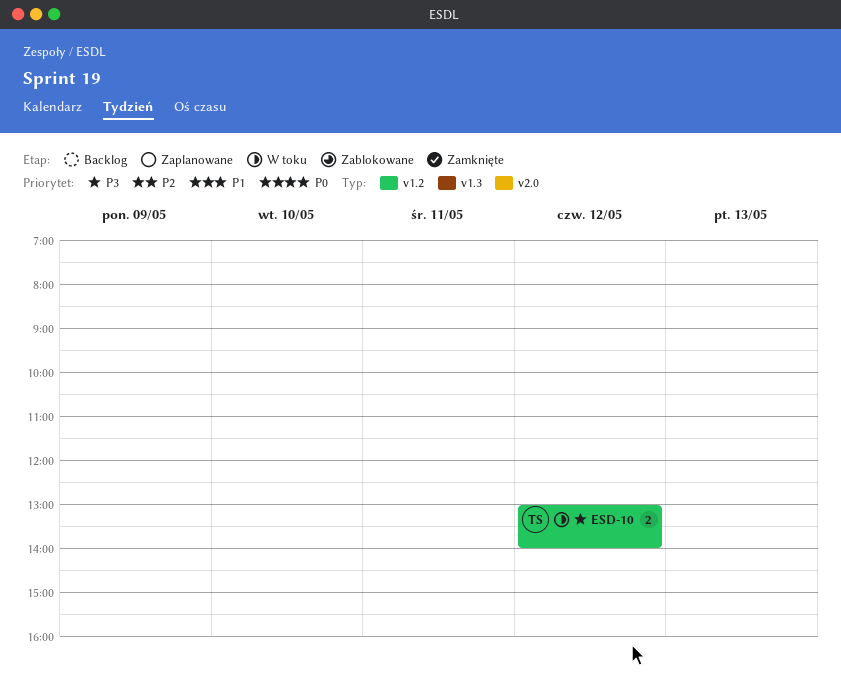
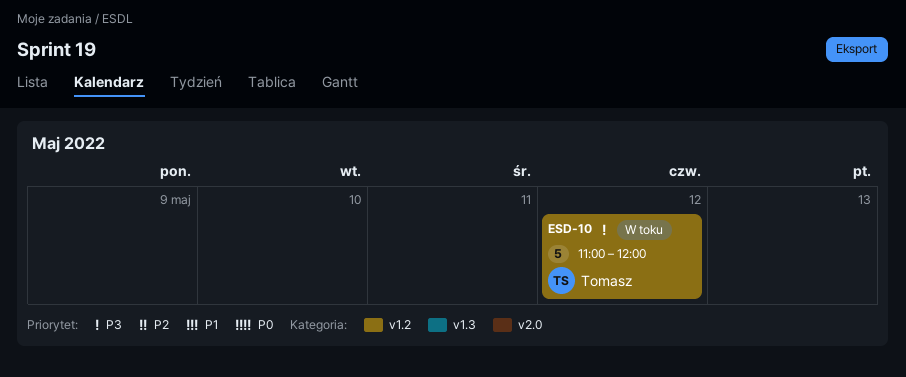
ESD-10, estimate: 2 -> 5
ESD-10, begins: 13:00 -> 11:00
ESD-10, ends: 14:00 -> 12:00

